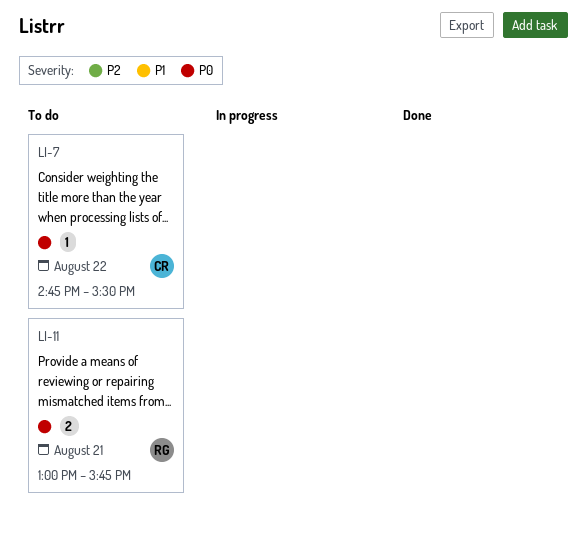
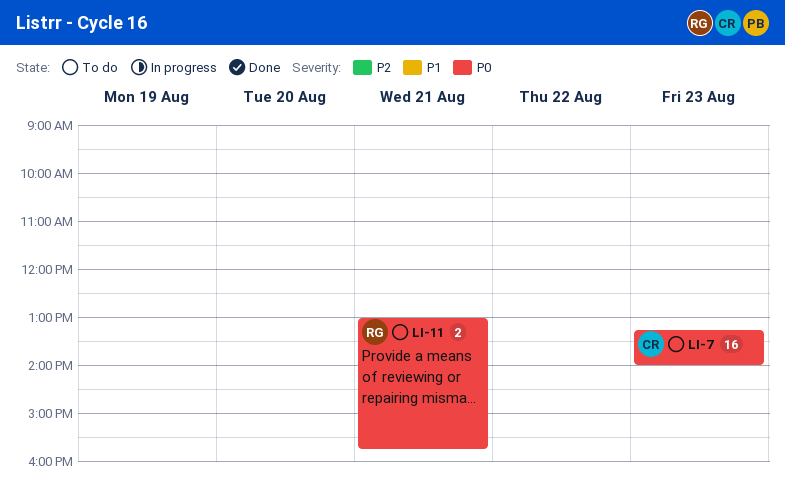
LI-7, estimate: 1 -> 16
LI-7, day: Aug 22 -> Aug 23
LI-7, begins: 14:45 -> 13:15
LI-7, ends: 15:30 -> 14:00

